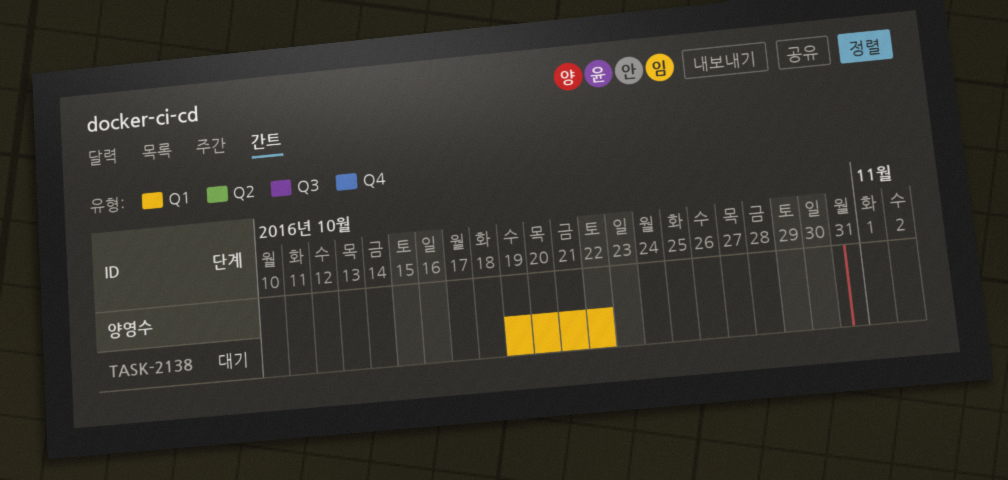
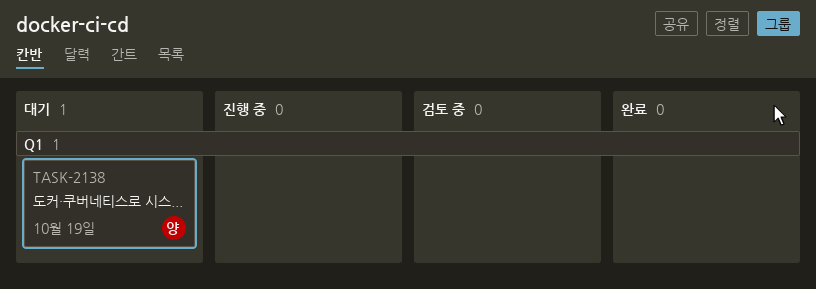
TASK-2138, due: Oct 22 -> Oct 19

